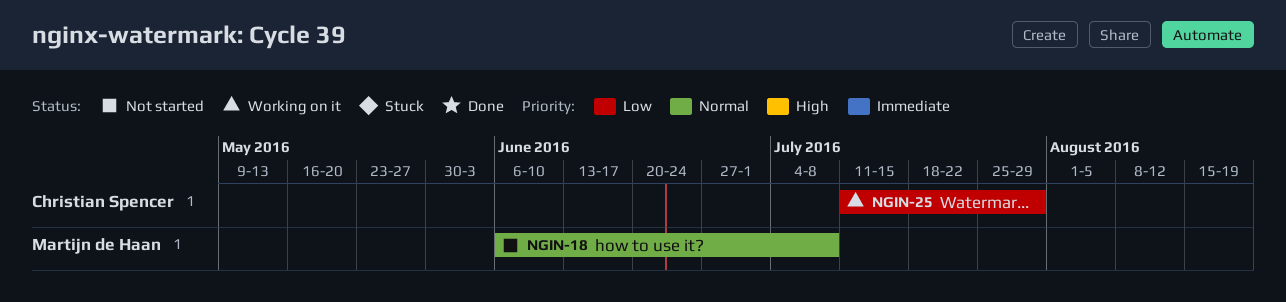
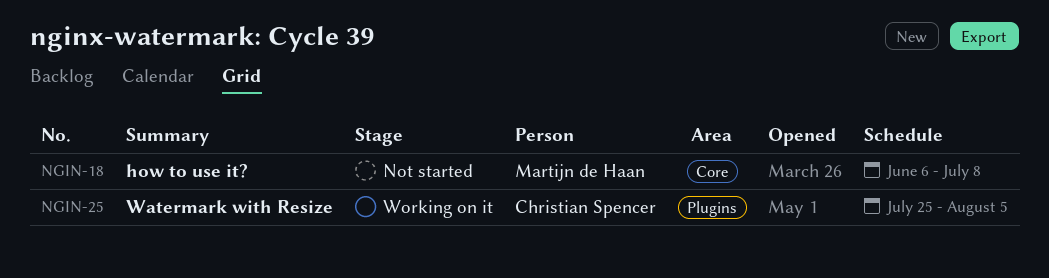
NGIN-25, start: Jul 11 -> Jul 25
NGIN-25, due: Jul 29 -> Aug 5

